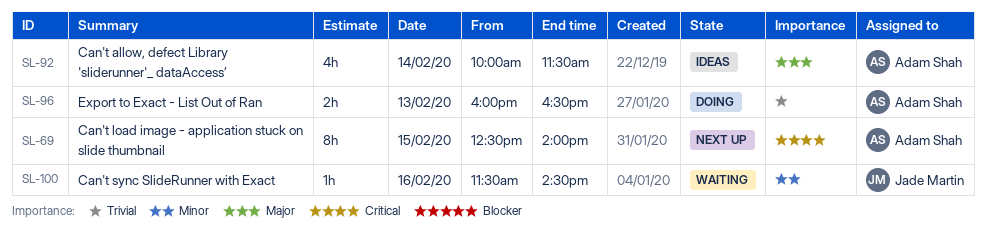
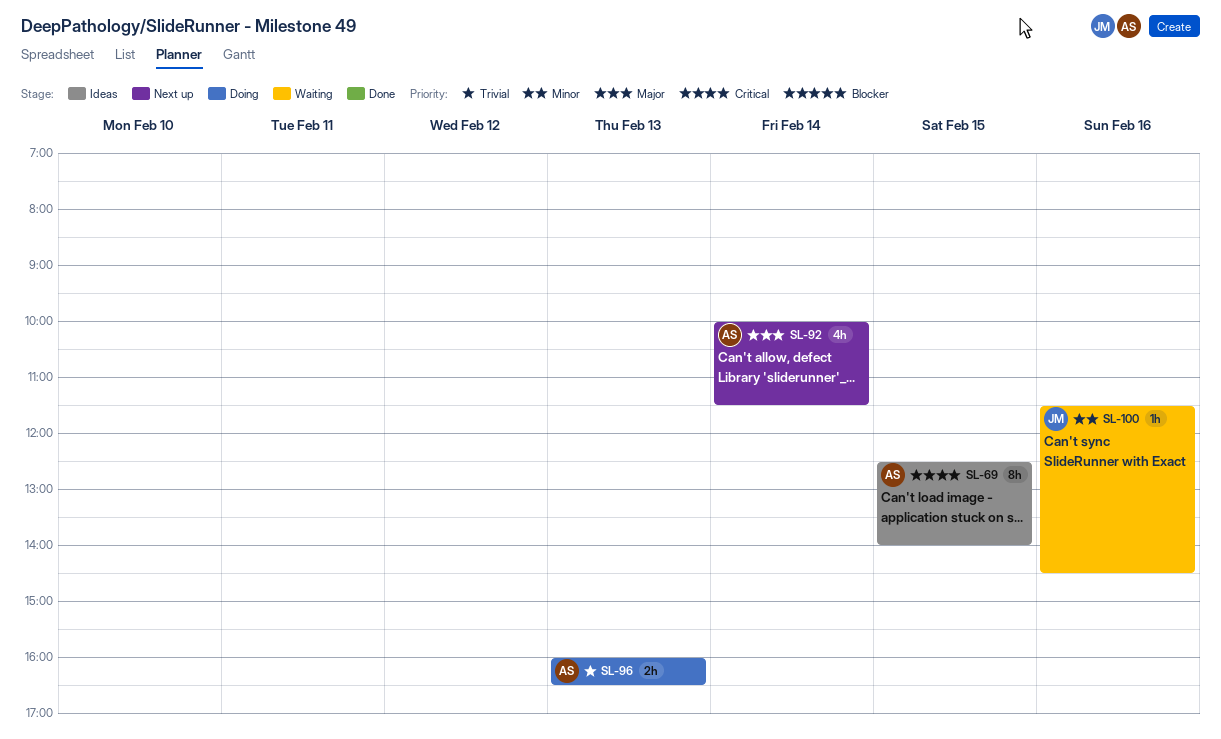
SL-69, status: Next up -> Ideas
SL-92, status: Ideas -> Next up

